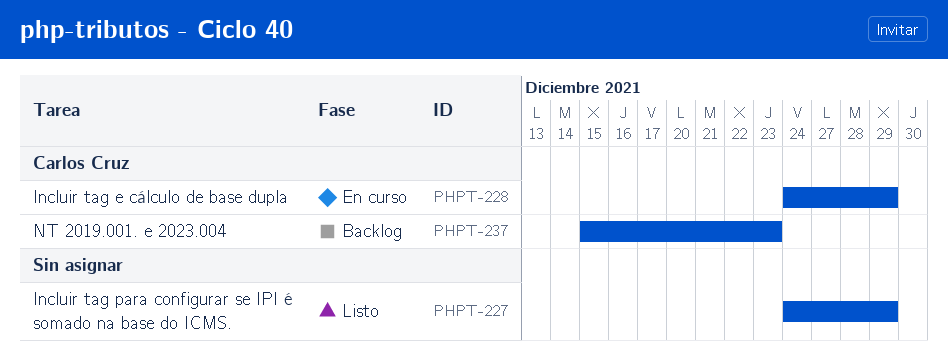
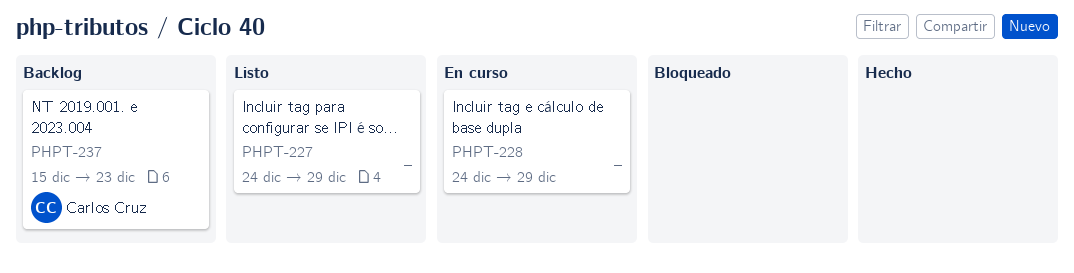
PHPT-228, owner: Carlos Cruz -> none

